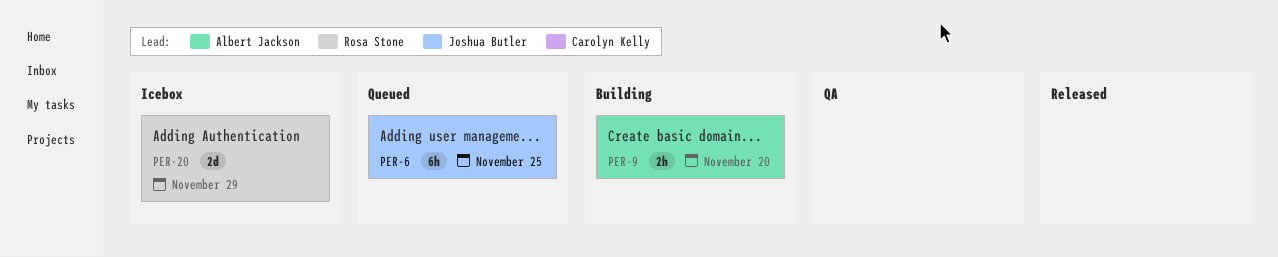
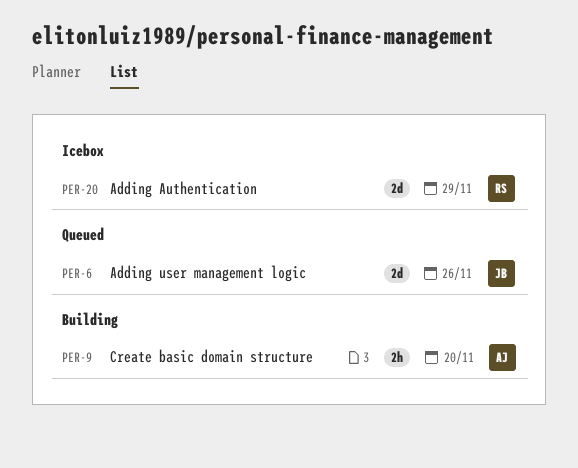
PER-6, estimate: 6h -> 2d
PER-6, due: Nov 25 -> Nov 26

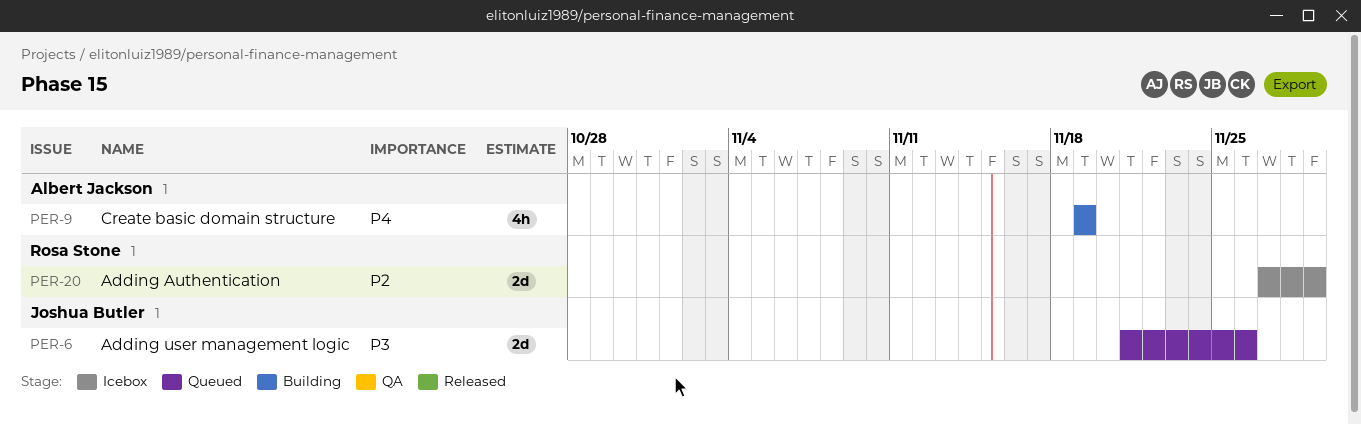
PER-9, estimate: 2h -> 4h
PER-9, due: Nov 20 -> Nov 19

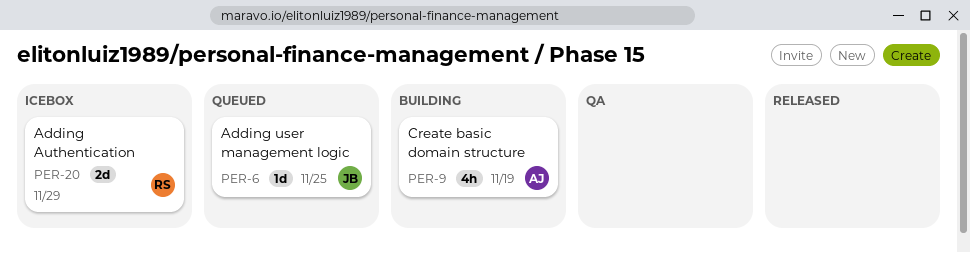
PER-6, estimate: 2d -> 1d
PER-6, due: Nov 26 -> Nov 25

